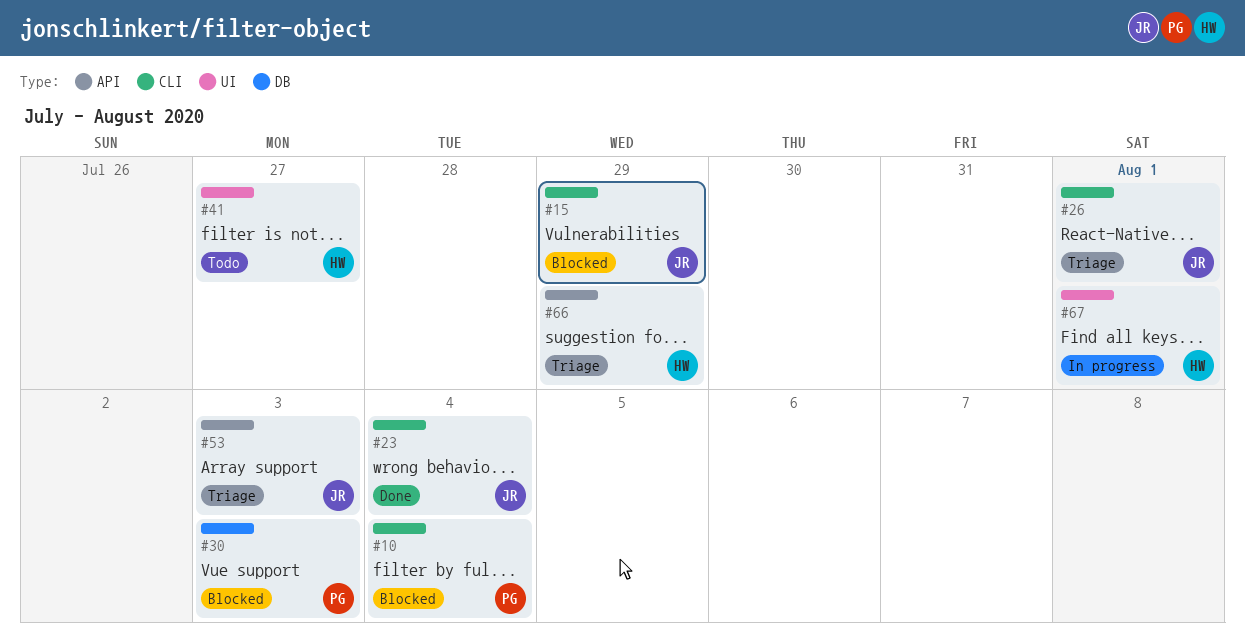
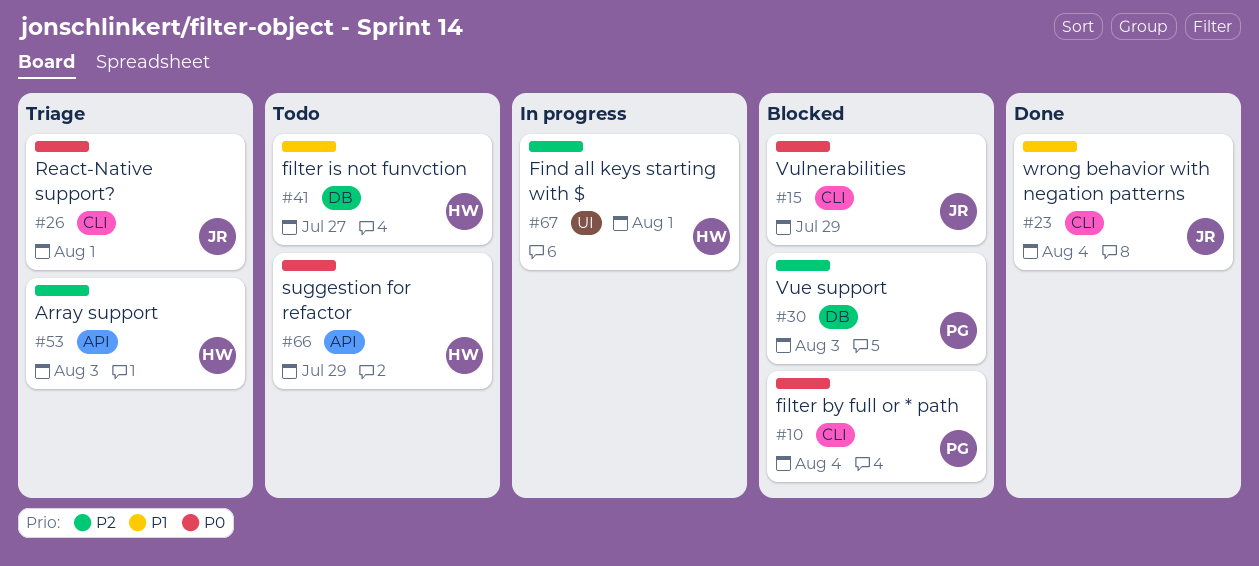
#41, label: UI -> DB
#53, owner: JR -> HW
#66, status: Triage -> Todo

